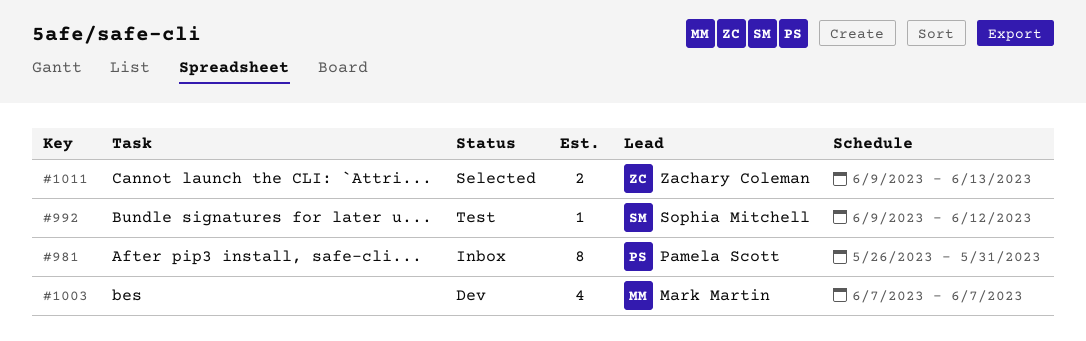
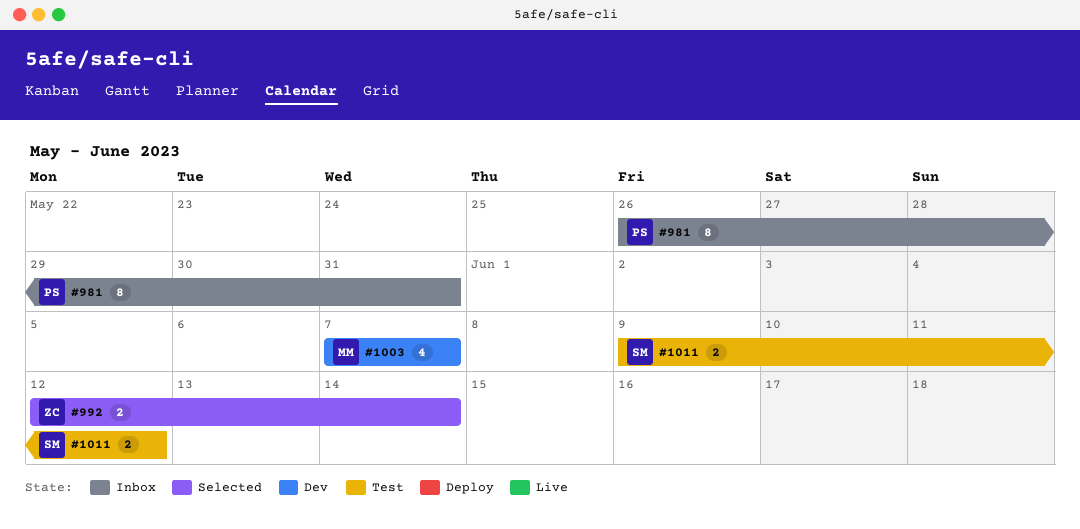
#992, status: Test -> Selected
#992, owner: Sophia Mitchell -> Zachary Coleman
#992, estimate: 1 -> 2
#992, start: Jun 9 -> Jun 12
#992, due: Jun 12 -> Jun 14
#1011, status: Selected -> Test
#1011, owner: Zachary Coleman -> Sophia Mitchell
#1011, due: Jun 13 -> Jun 12

